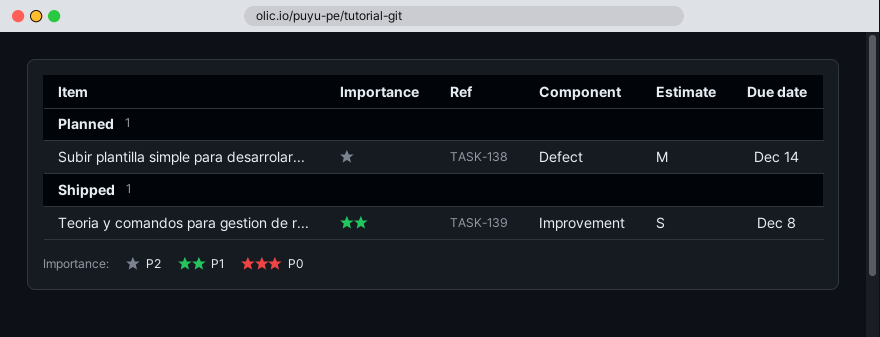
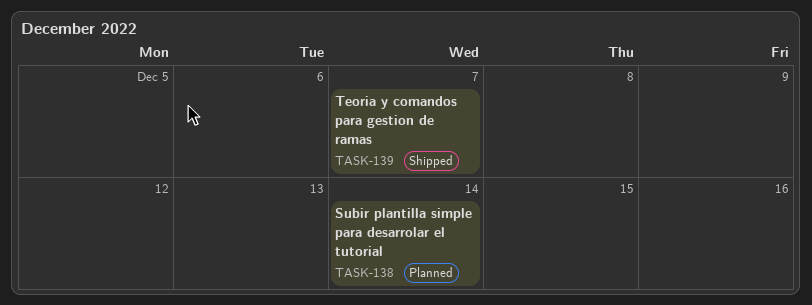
TASK-139, due: Dec 8 -> Dec 7

